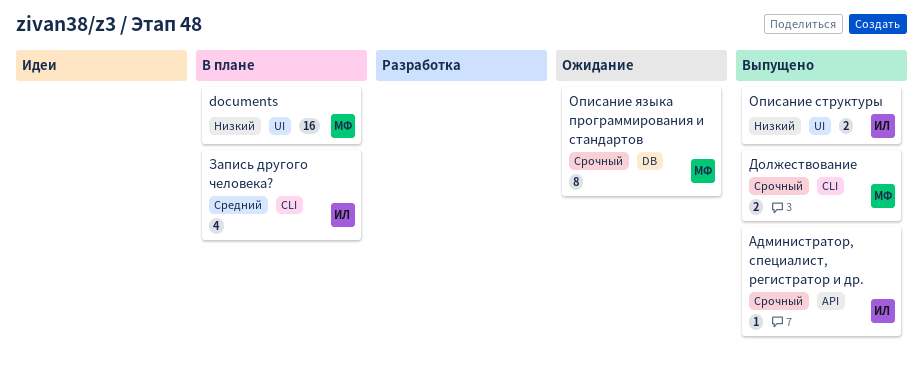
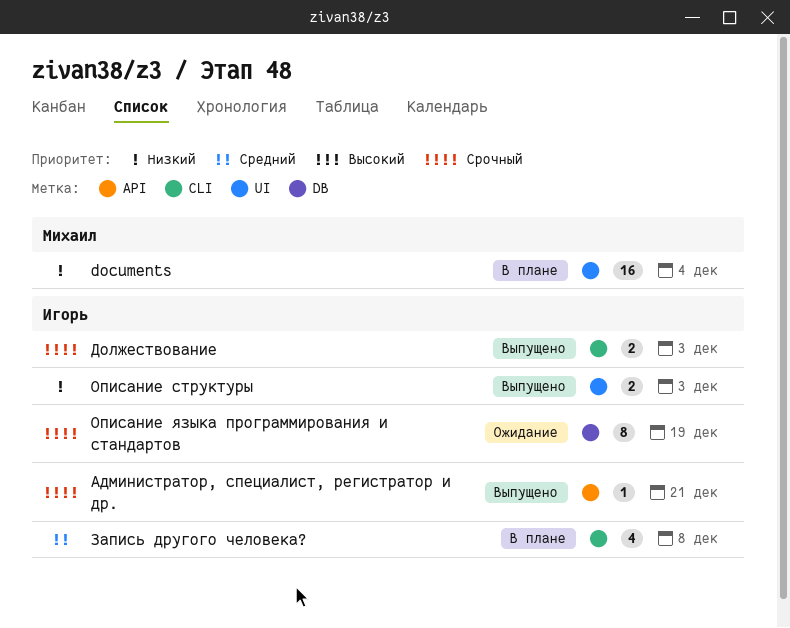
Должествование, owner: Михаил -> Игорь
Описание языка программирования и стандартов, owner: Михаил -> Игорь

